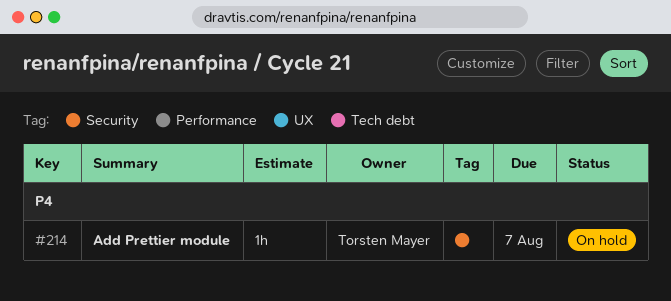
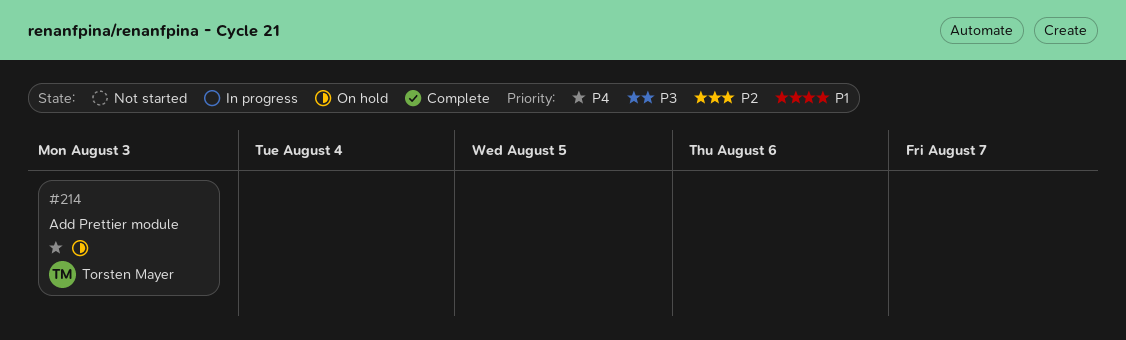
#214, due: Aug 7 -> Aug 3

